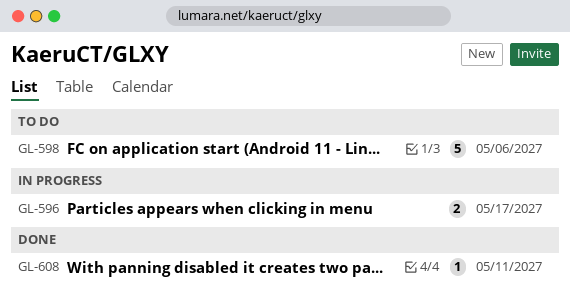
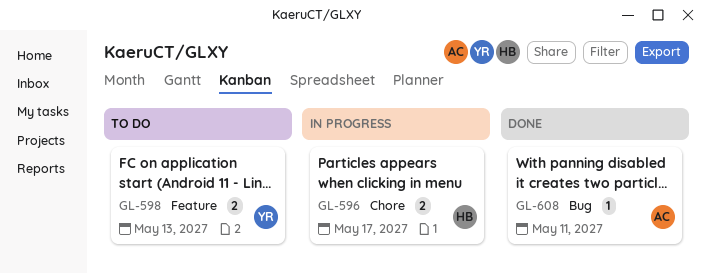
GL-598, estimate: 5 -> 2
GL-598, due: May 6 -> May 13

